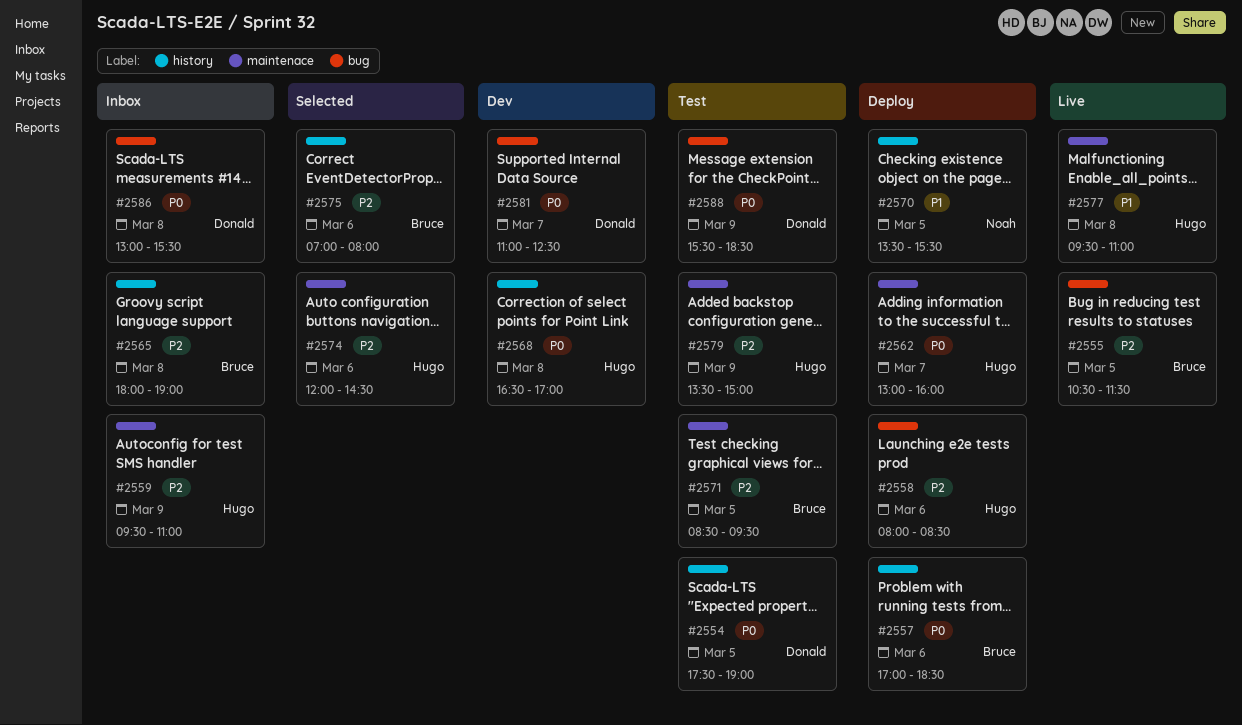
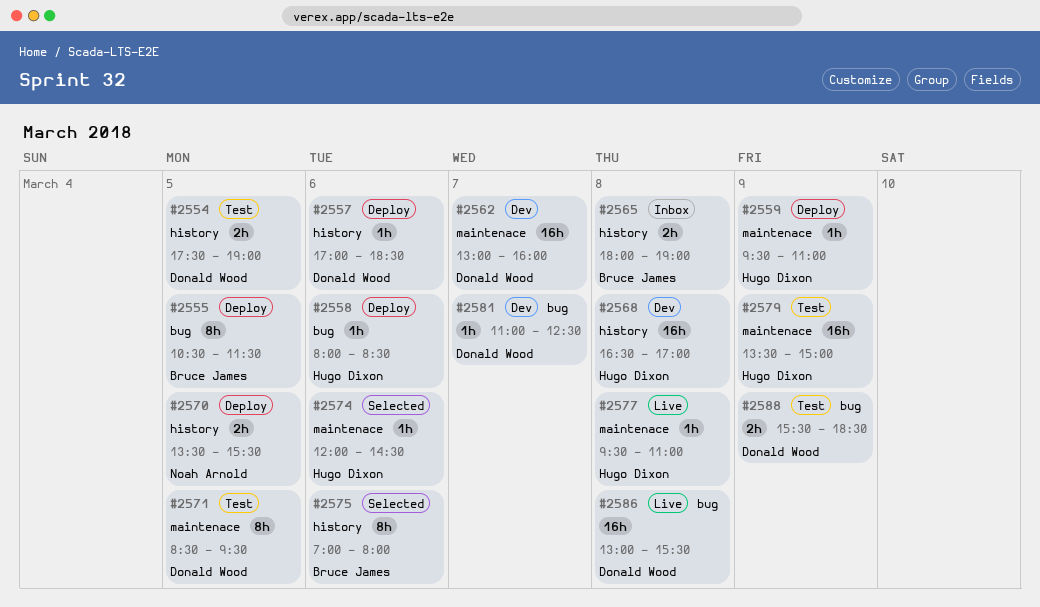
#2555, status: Live -> Deploy
#2557, owner: Bruce James -> Donald Wood
#2559, status: Inbox -> Deploy
#2562, status: Deploy -> Dev
#2562, owner: Hugo Dixon -> Donald Wood
#2571, owner: Bruce James -> Donald Wood
#2586, status: Inbox -> Live

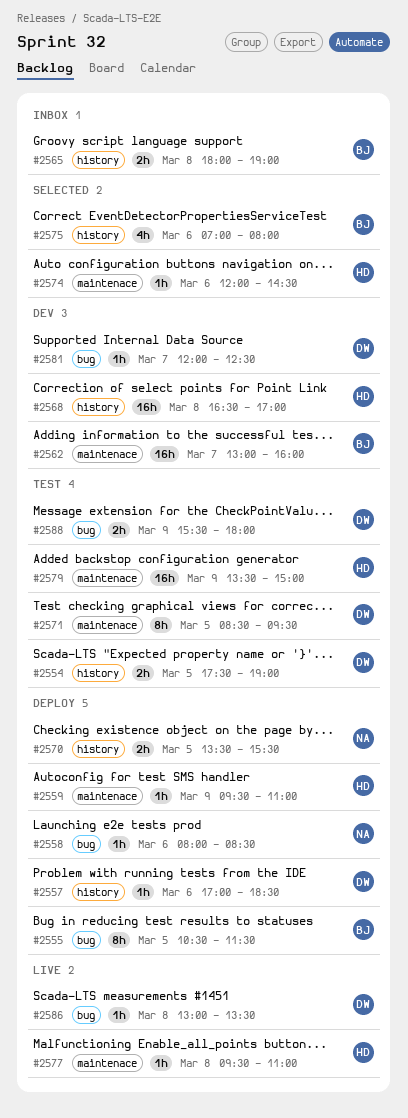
#2558, owner: Hugo Dixon -> Noah Arnold
#2562, owner: Donald Wood -> Bruce James
#2575, estimate: 8h -> 4h
#2581, begins: 11:00 -> 12:00
#2586, estimate: 16h -> 1h
#2586, ends: 15:30 -> 13:30
#2588, ends: 18:30 -> 18:00

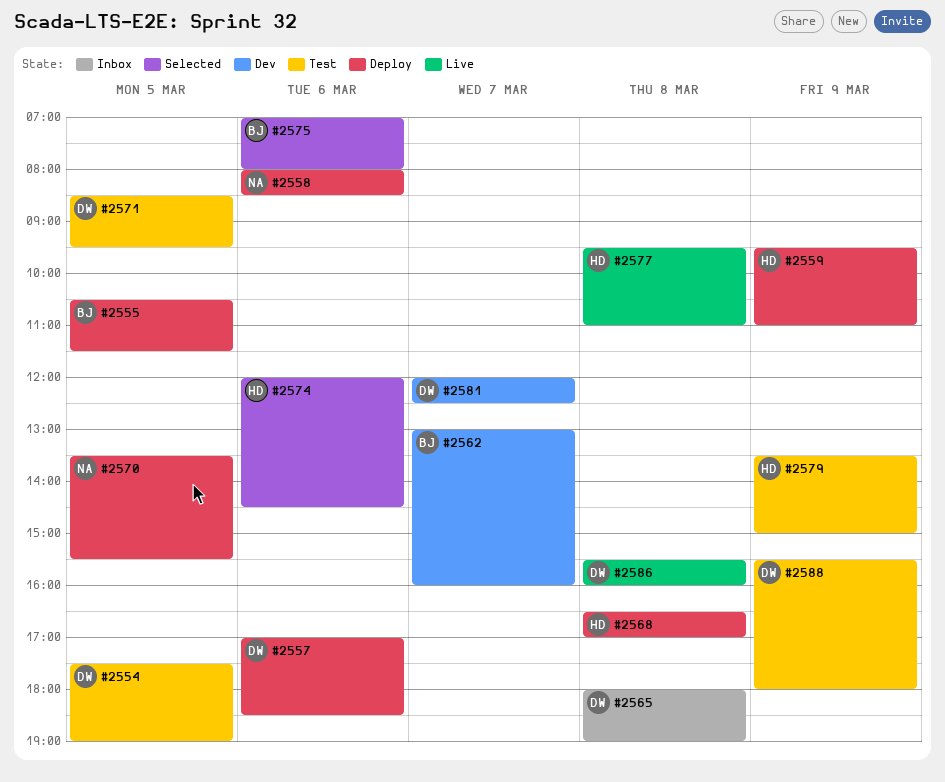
#2565, owner: BJ -> DW
#2568, status: Dev -> Deploy
#2586, begins: 13:00 -> 15:30
#2586, ends: 13:30 -> 16:00

